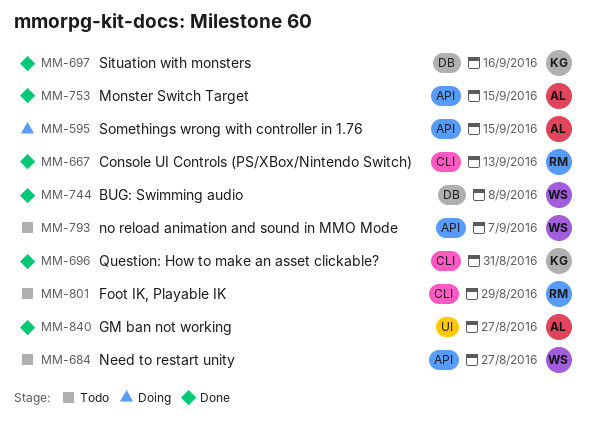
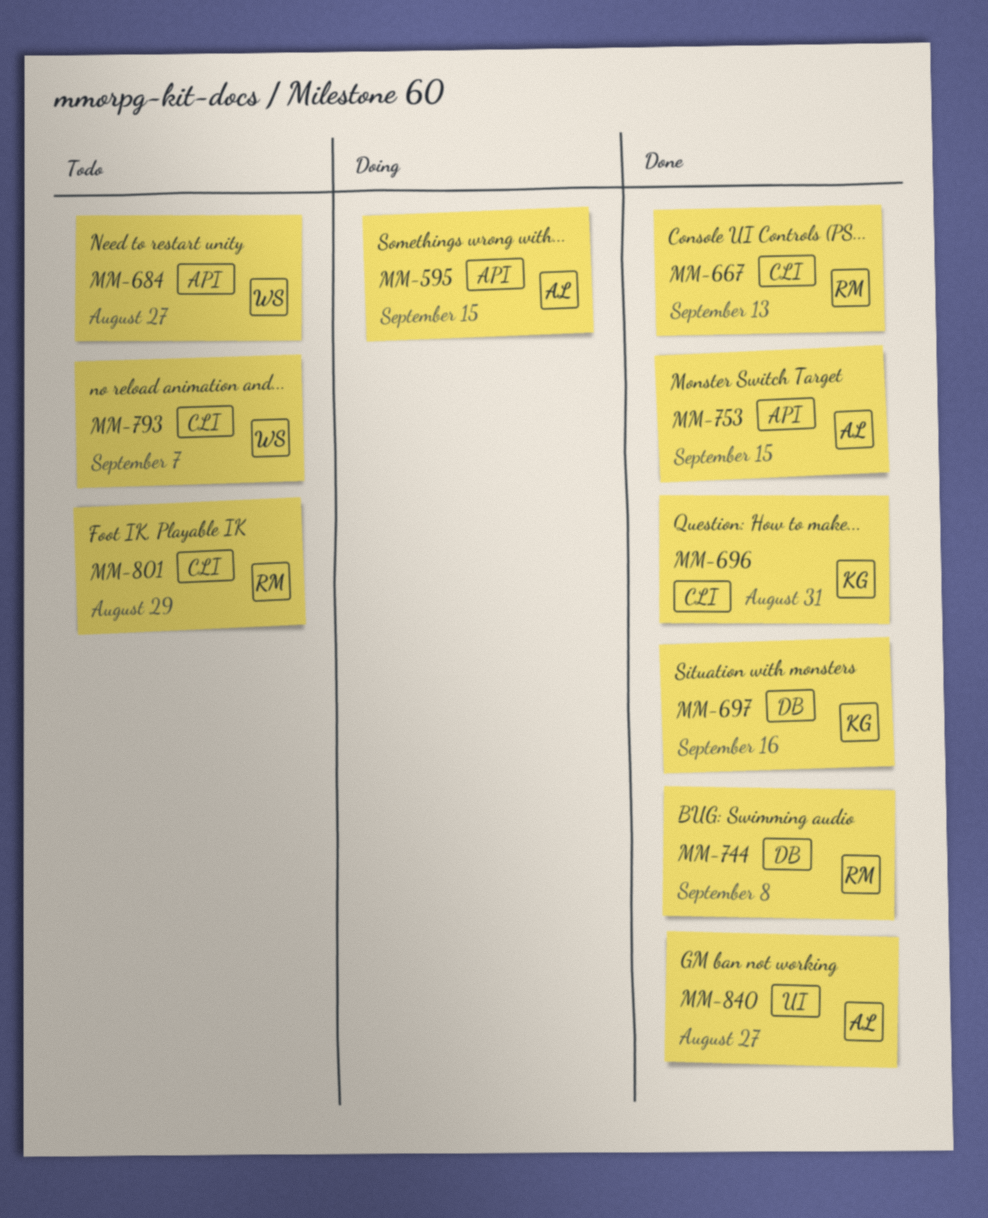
MM-744, owner: WS -> RM
MM-793, label: API -> CLI

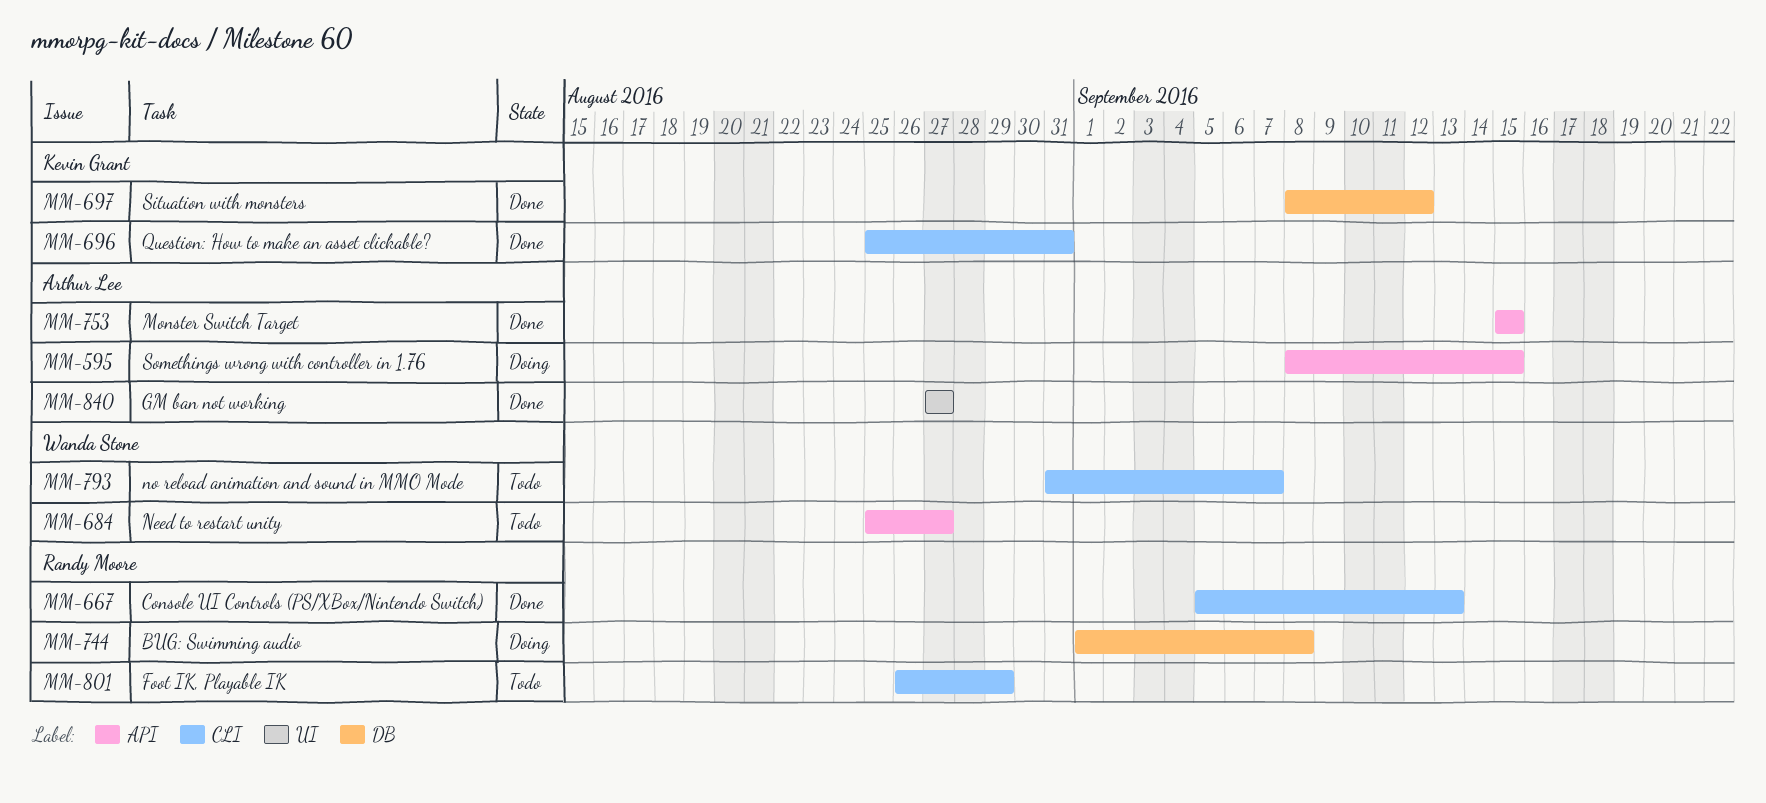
MM-697, due: Sep 16 -> Sep 12
MM-744, status: Done -> Doing

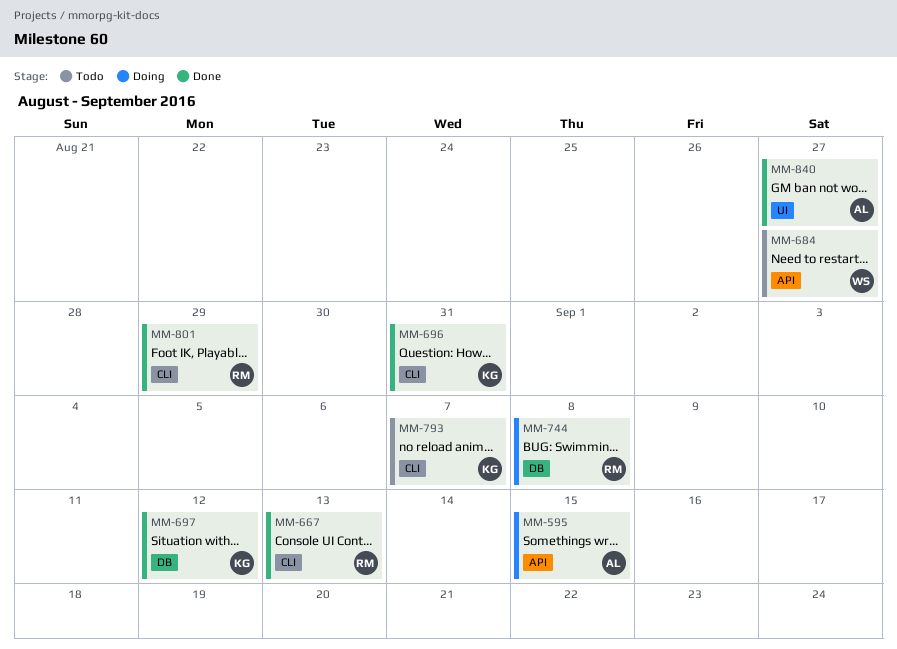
MM-753: present -> none
MM-793, owner: Wanda Stone -> Kevin Grant
MM-801, status: Todo -> Done

